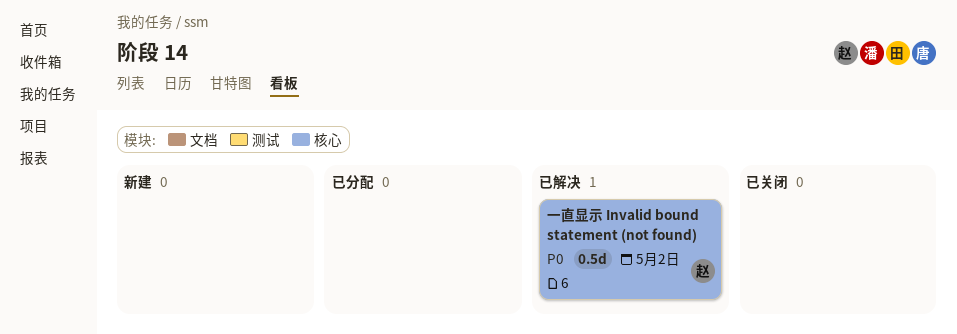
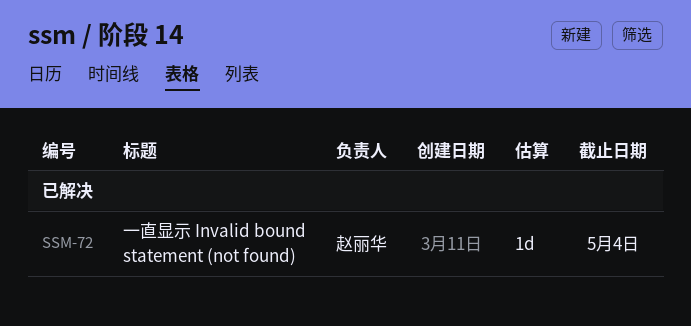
一直显示 Invalid bound statement (not found), estimate: 0.5d -> 1d
一直显示 Invalid bound statement (not found), due: May 2 -> May 4

